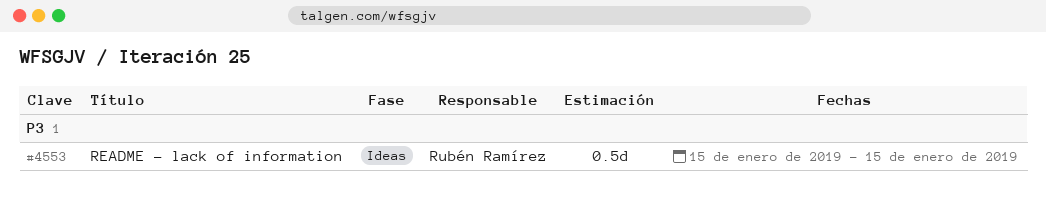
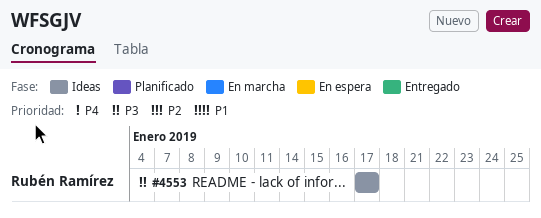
#4553, start: Jan 15 -> Jan 17
#4553, due: Jan 15 -> Jan 17

